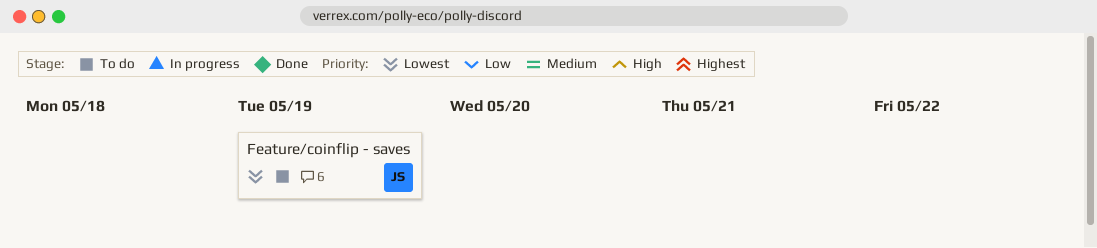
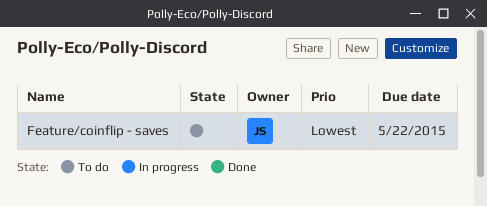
Feature/coinflip - saves, due: May 19 -> May 22

